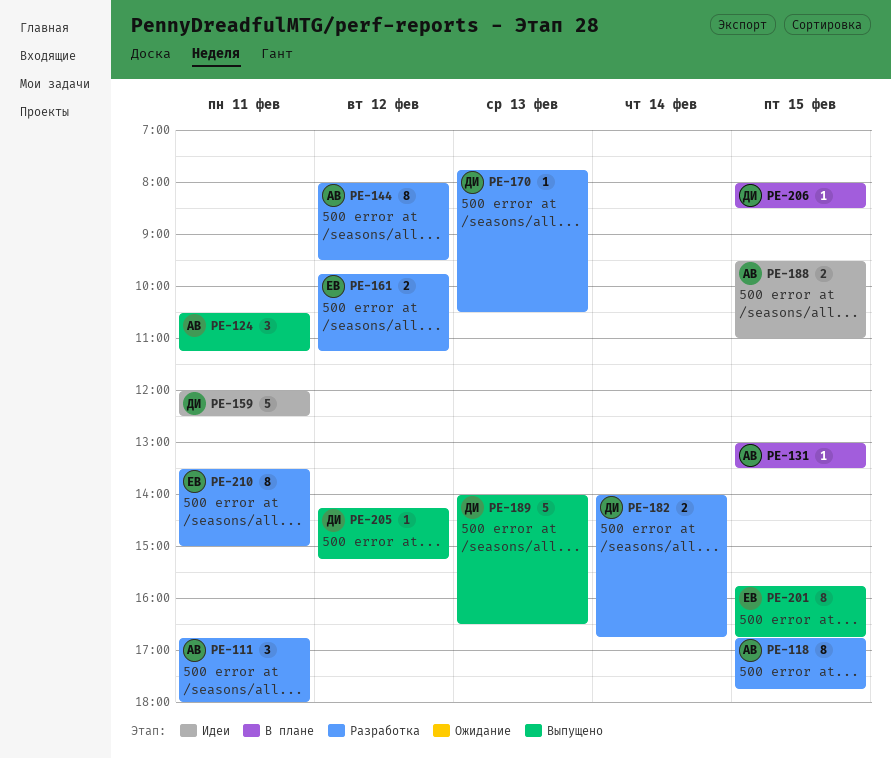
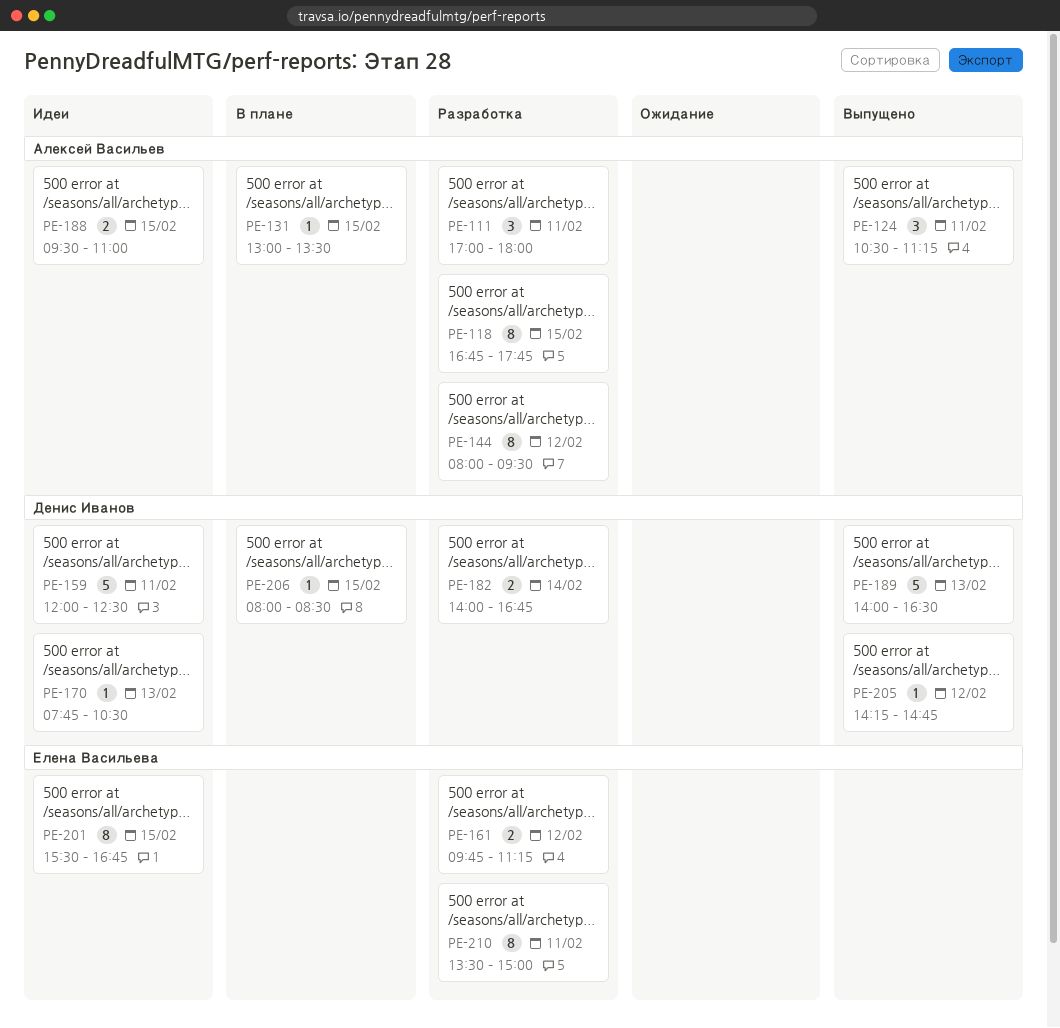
PE-111, begins: 16:45 -> 17:00
PE-170, status: Разработка -> Идеи
PE-201, status: Выпущено -> Идеи
PE-201, begins: 15:45 -> 15:30
PE-205, ends: 15:15 -> 14:45

